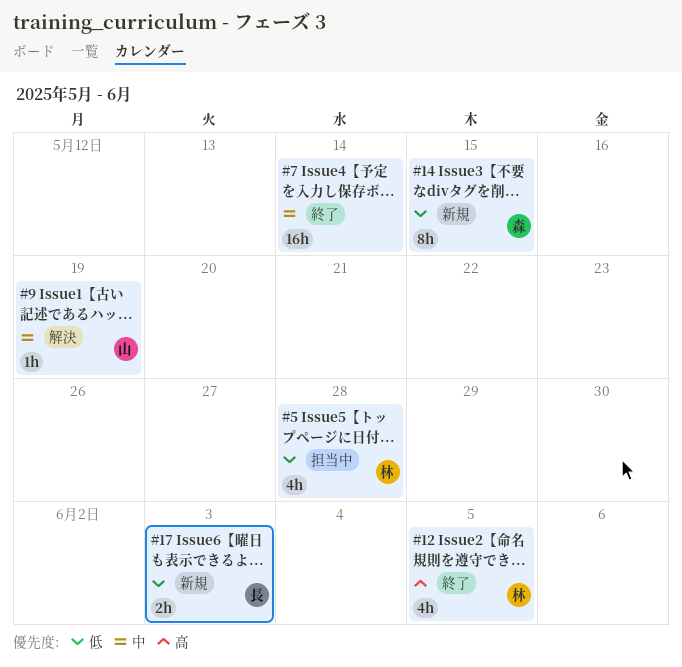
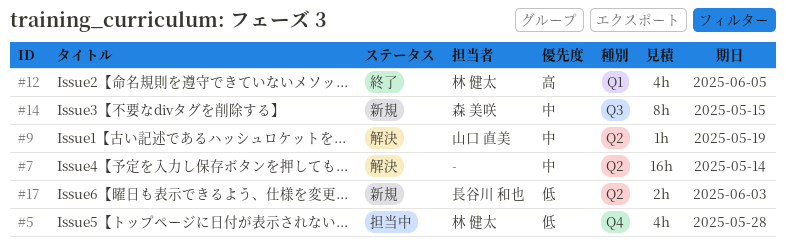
#7, status: 終了 -> 解決
#14, priority: 低 -> 中

